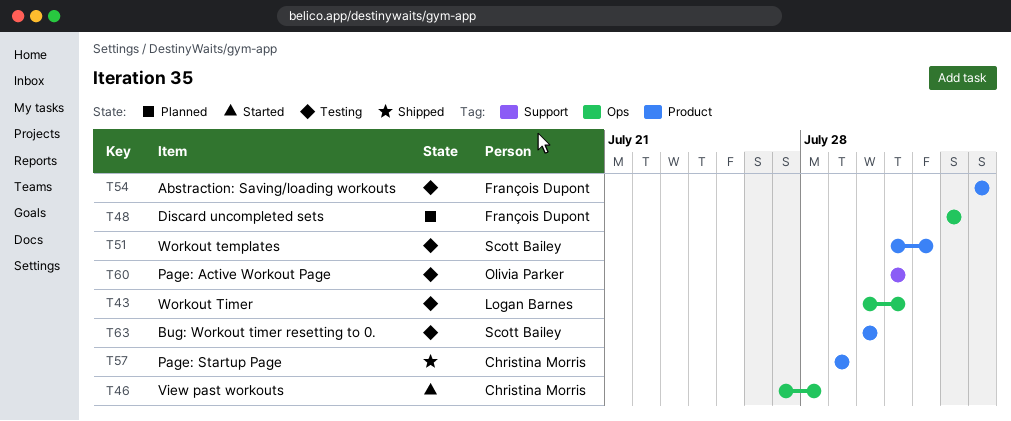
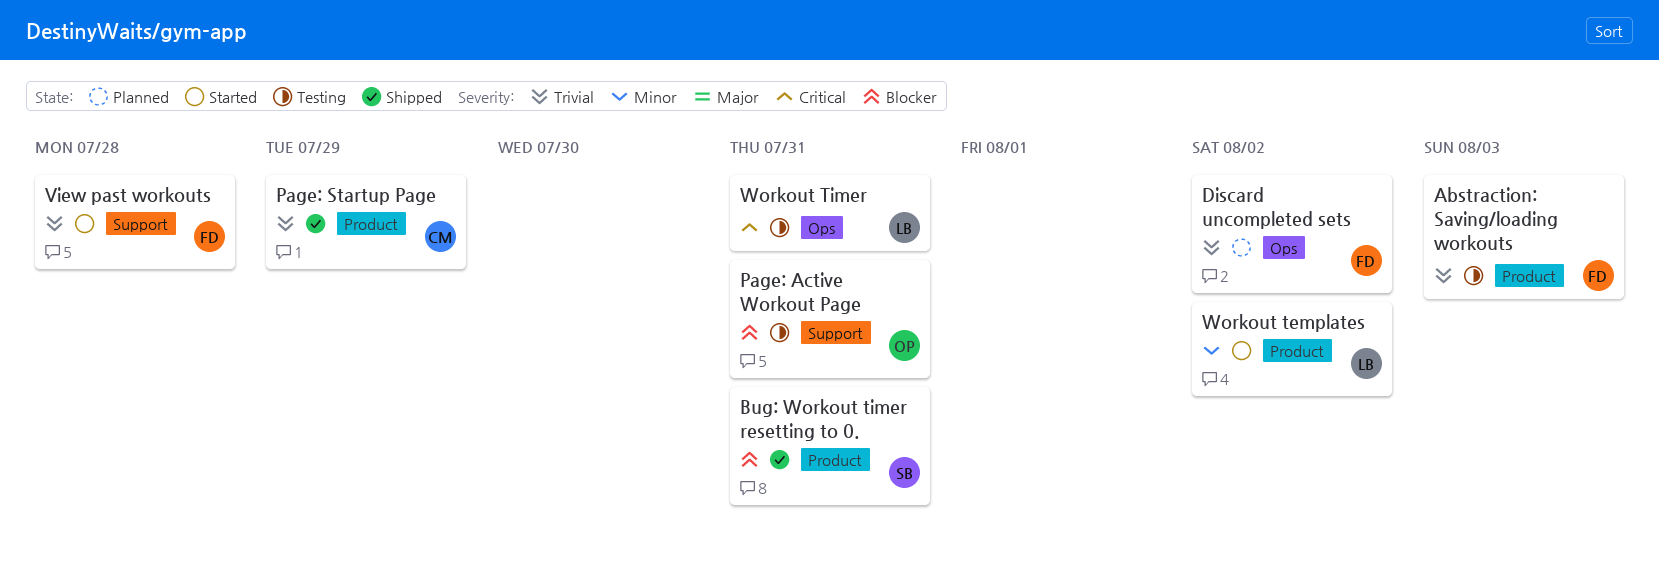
Bug: Workout timer resetting to 0., status: Testing -> Shipped
Bug: Workout timer resetting to 0., due: Jul 30 -> Jul 31
View past workouts, owner: Christina Morris -> François Dupont
View past workouts, label: Ops -> Support
Workout templates, status: Testing -> Started
Workout templates, owner: Scott Bailey -> Logan Barnes
Workout templates, due: Aug 1 -> Aug 2

